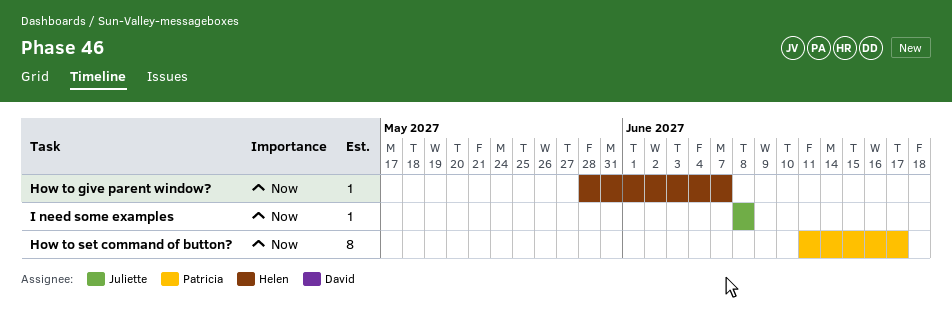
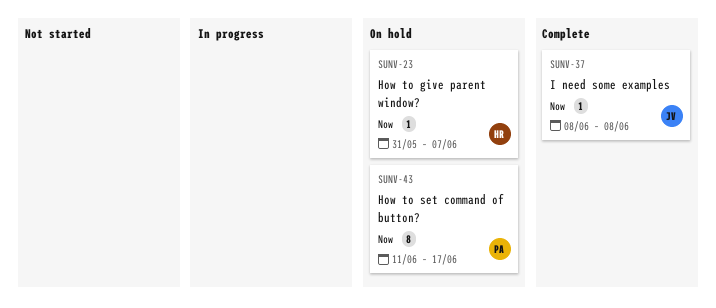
How to give parent window?, start: May 28 -> May 31

